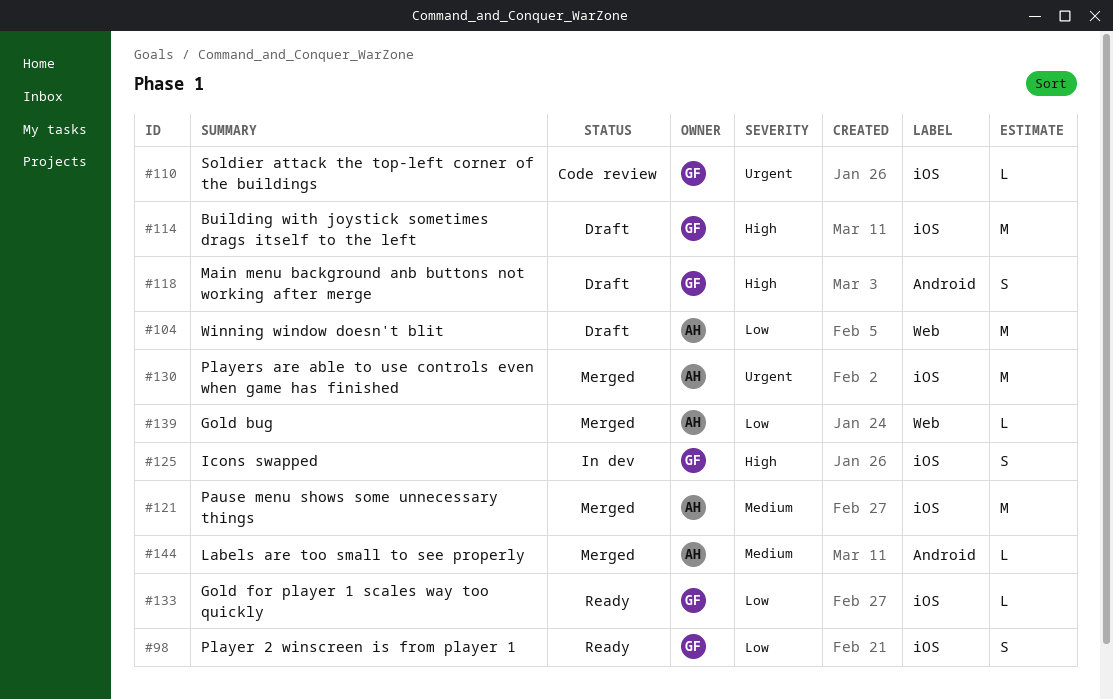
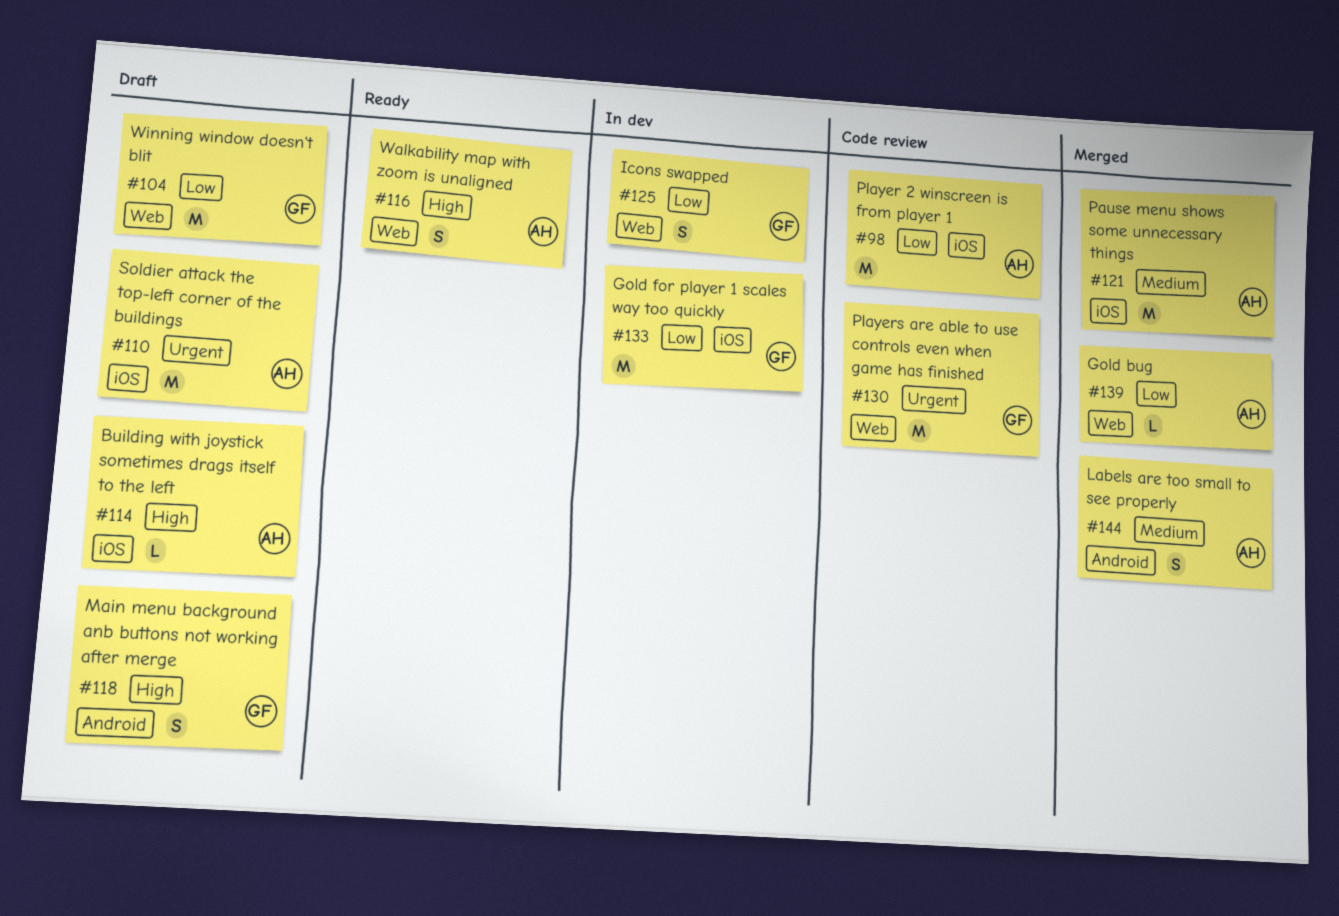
#98, status: Ready -> Code review
#98, owner: GF -> AH
#98, estimate: S -> M
#104, owner: AH -> GF
#110, status: Code review -> Draft
#110, owner: GF -> AH
#110, estimate: L -> M
#114, owner: GF -> AH
#114, estimate: M -> L
#116: none -> present
#125, priority: High -> Low
#125, label: iOS -> Web
#130, status: Merged -> Code review
#130, owner: AH -> GF
#130, label: iOS -> Web
#133, status: Ready -> In dev
#133, estimate: L -> M
#144, estimate: L -> S

